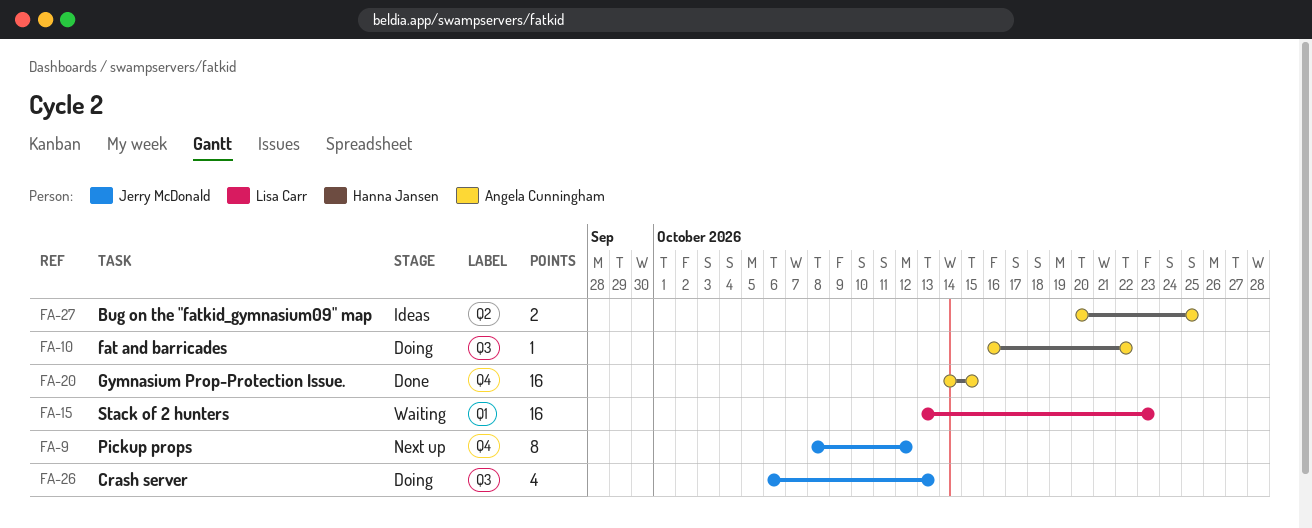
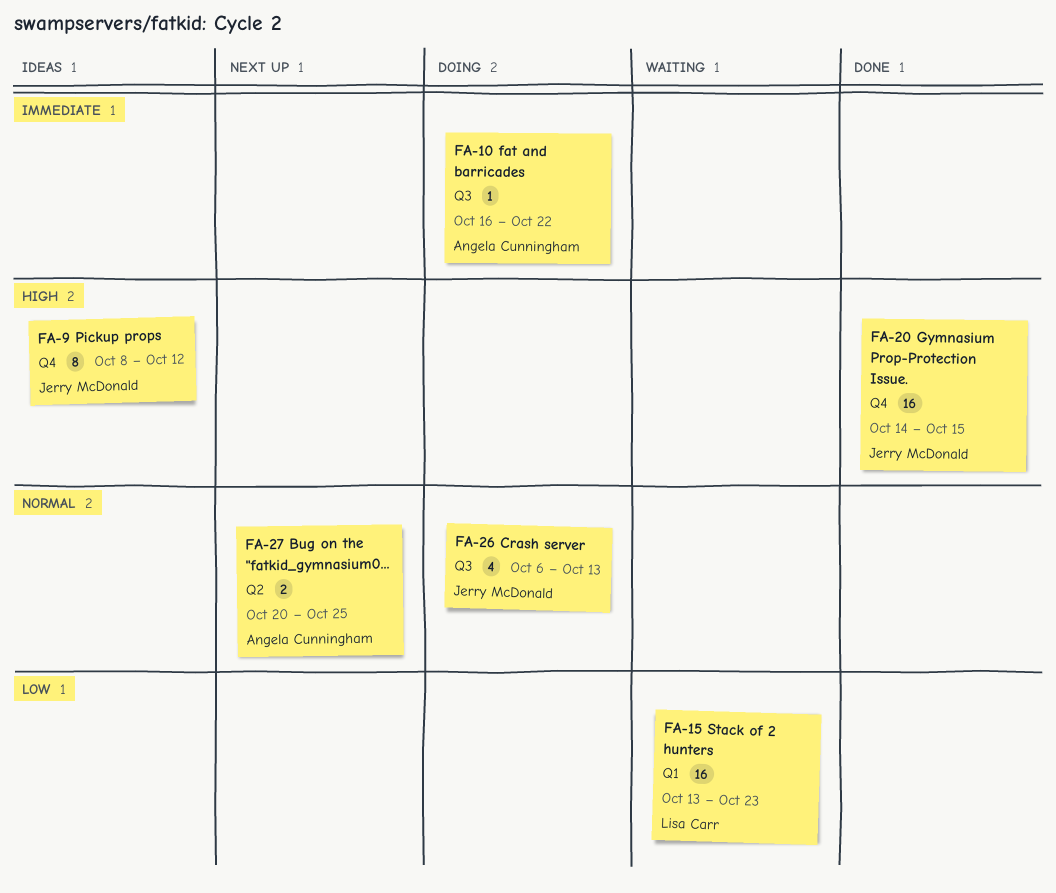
FA-9, status: Next up -> Ideas
FA-20, owner: Angela Cunningham -> Jerry McDonald
FA-27, status: Ideas -> Next up

